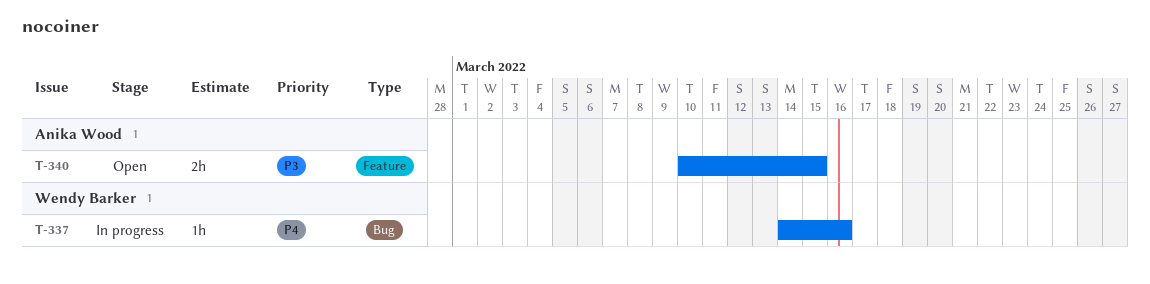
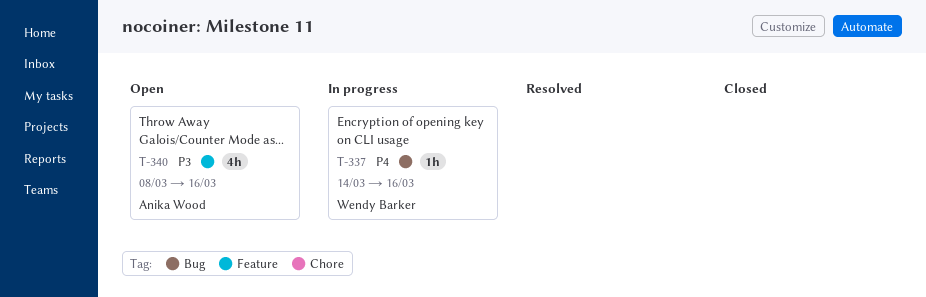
T-340, estimate: 2h -> 4h
T-340, start: Mar 10 -> Mar 8
T-340, due: Mar 15 -> Mar 16

